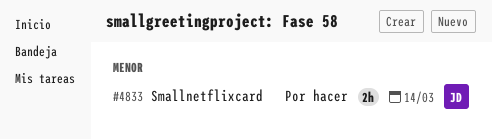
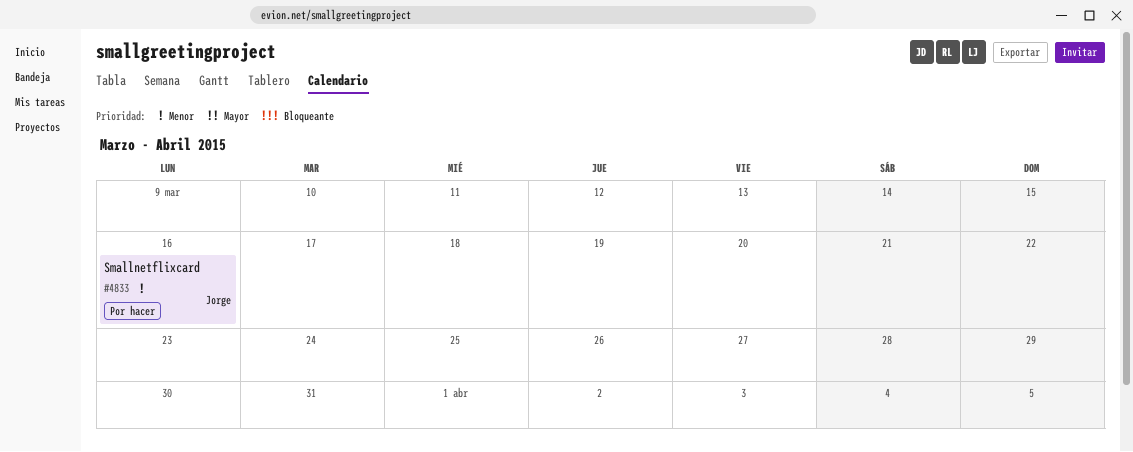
#4833, due: Mar 14 -> Mar 16

